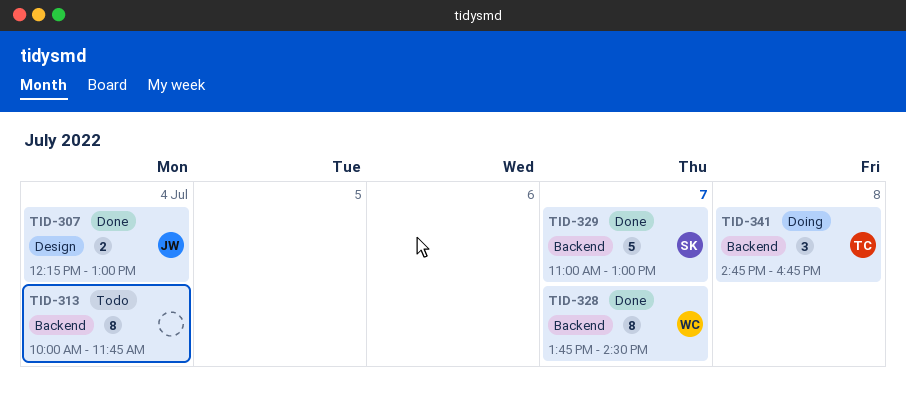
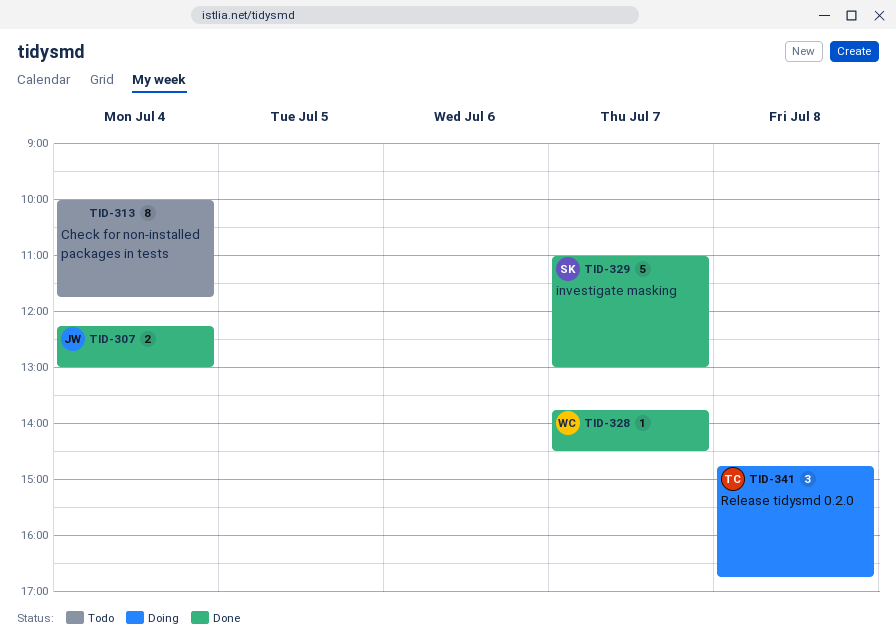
TID-328, estimate: 8 -> 1

